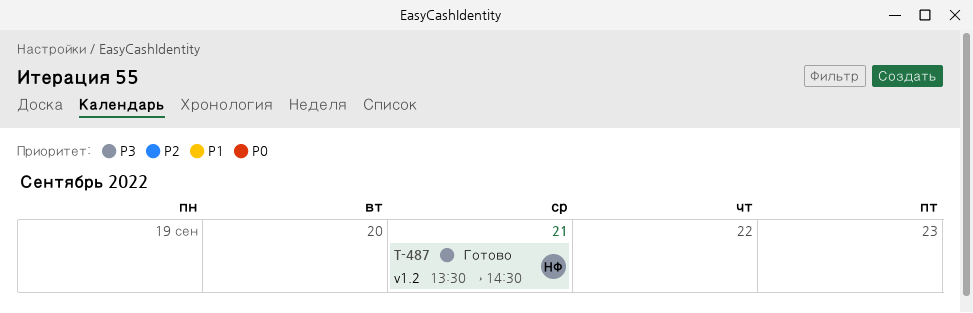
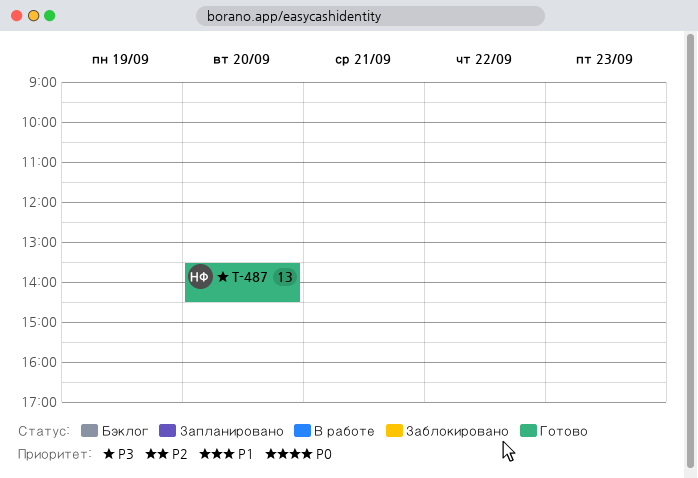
T-487, day: Sep 21 -> Sep 20

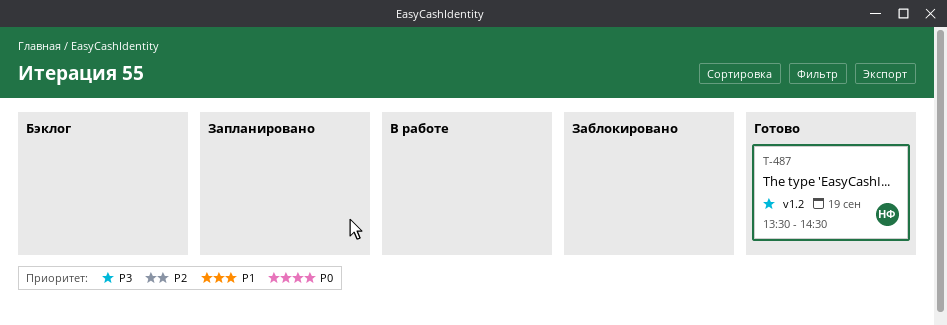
T-487, day: Sep 20 -> Sep 19

